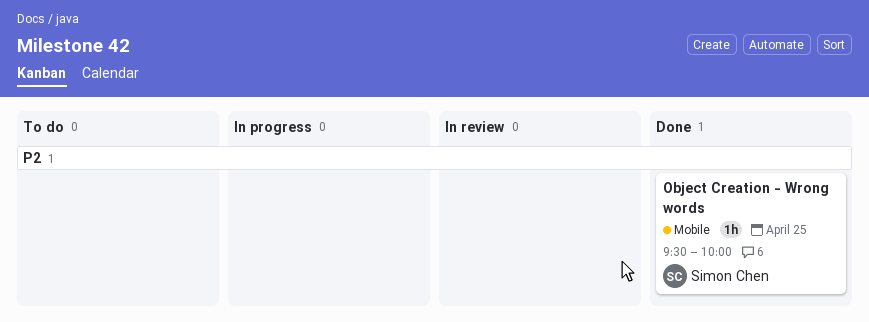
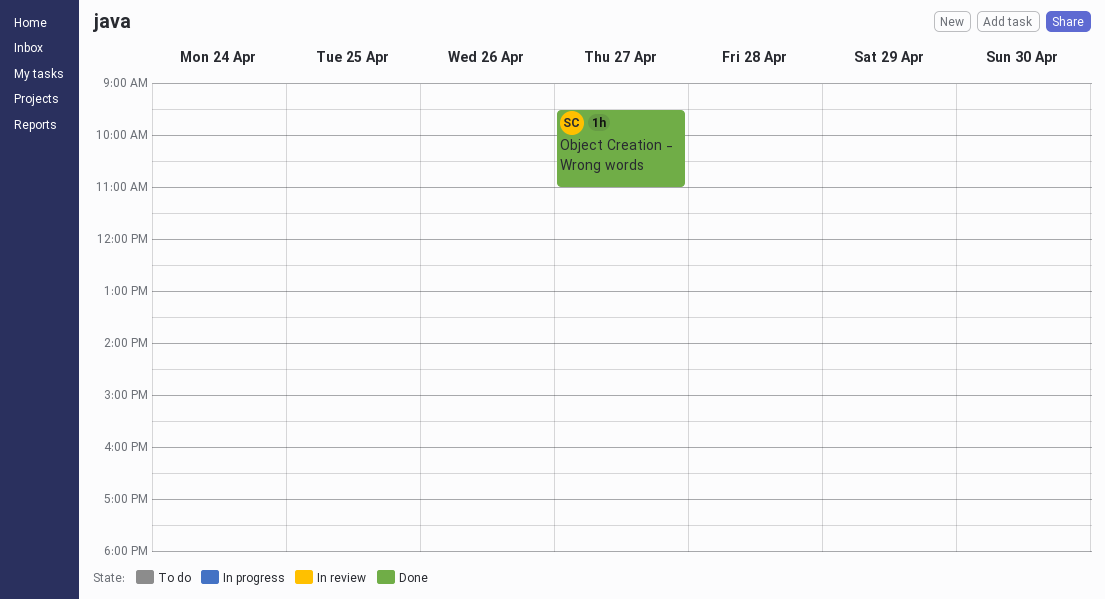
Object Creation - Wrong words, day: Apr 25 -> Apr 27
Object Creation - Wrong words, ends: 10:00 -> 11:00

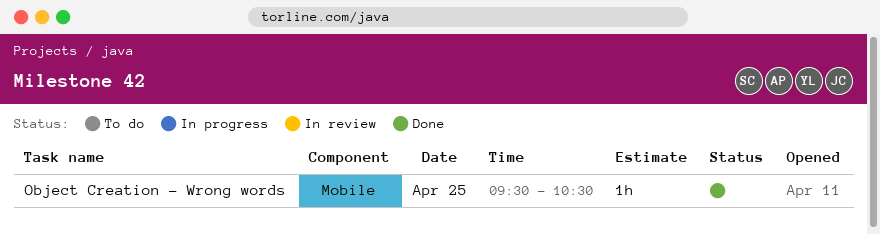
Object Creation - Wrong words, day: Apr 27 -> Apr 25
Object Creation - Wrong words, ends: 11:00 -> 10:30

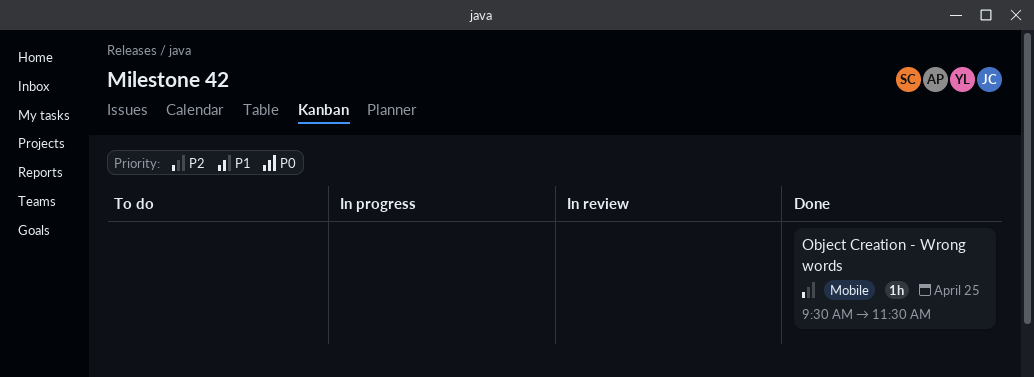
Object Creation - Wrong words, ends: 10:30 -> 11:30

